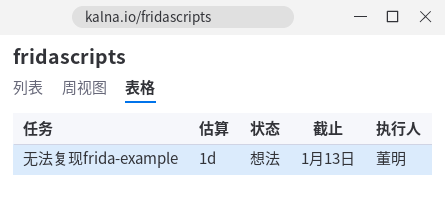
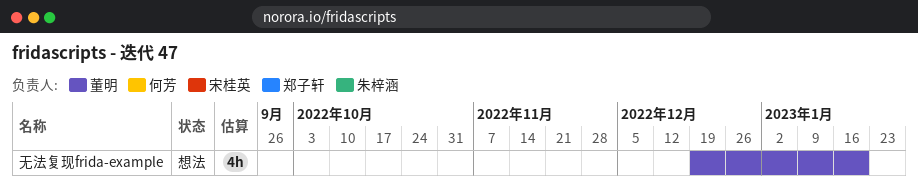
无法复现frida-example, estimate: 1d -> 4h
无法复现frida-example, due: Jan 13 -> Jan 20

